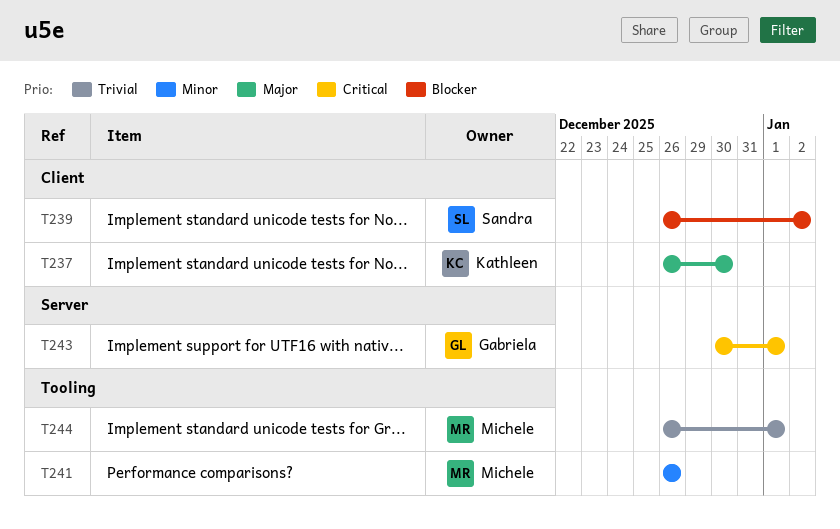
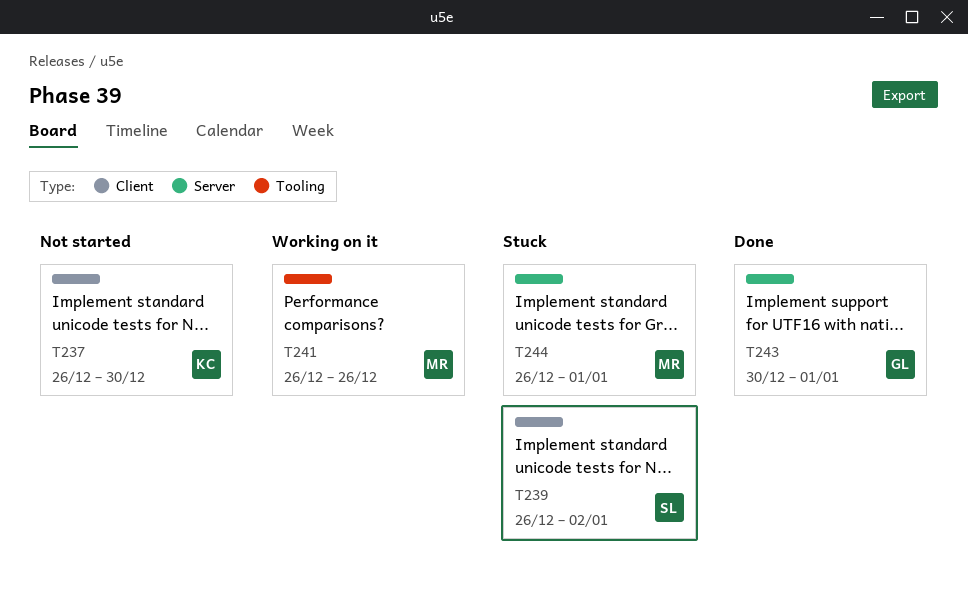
T244, label: Tooling -> Server

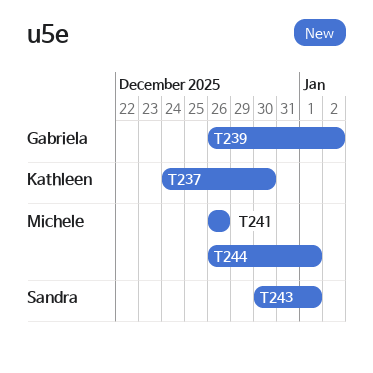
T237, start: Dec 26 -> Dec 24
T239, owner: Sandra -> Gabriela
T243, owner: Gabriela -> Sandra

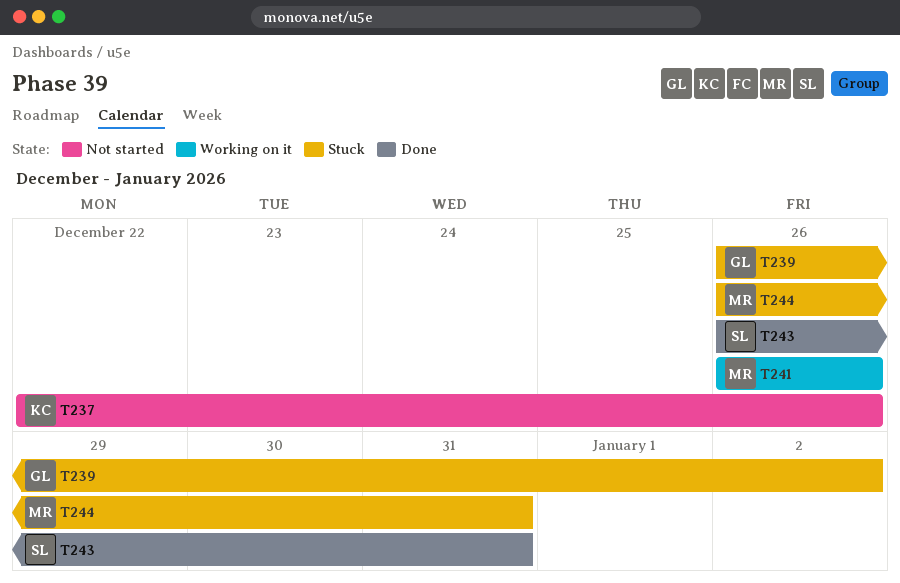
T237, start: Dec 24 -> Dec 22
T237, due: Dec 30 -> Dec 26
T243, start: Dec 30 -> Dec 26
T243, due: Jan 1 -> Dec 31
T244, due: Jan 1 -> Dec 31

